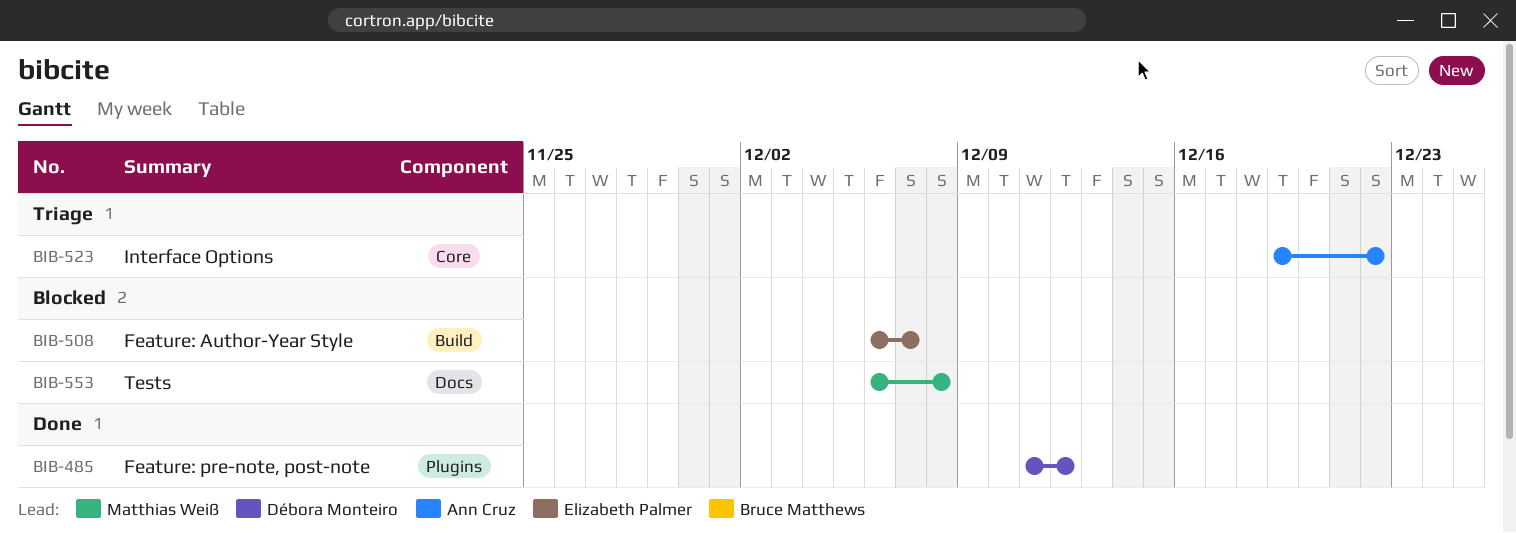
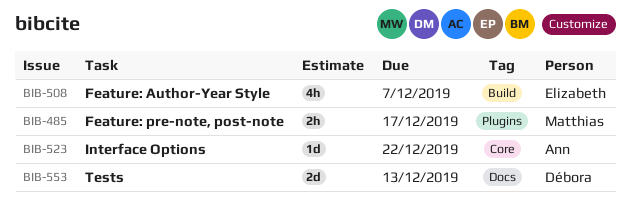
BIB-485, owner: Débora Monteiro -> Matthias Weiß
BIB-485, due: Dec 12 -> Dec 17
BIB-553, owner: Matthias Weiß -> Débora Monteiro
BIB-553, due: Dec 8 -> Dec 13

